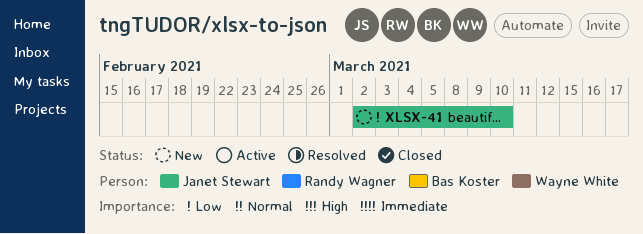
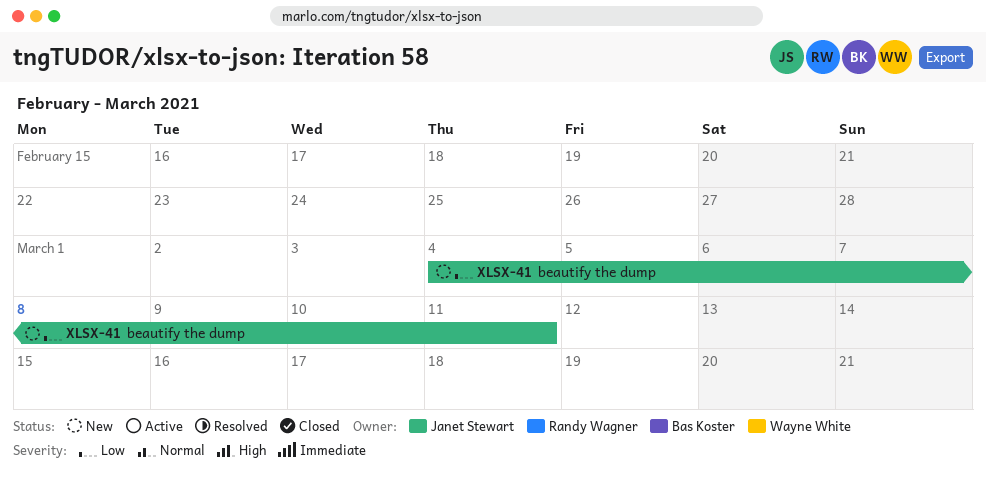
XLSX-41, start: Mar 2 -> Mar 4
XLSX-41, due: Mar 10 -> Mar 11

